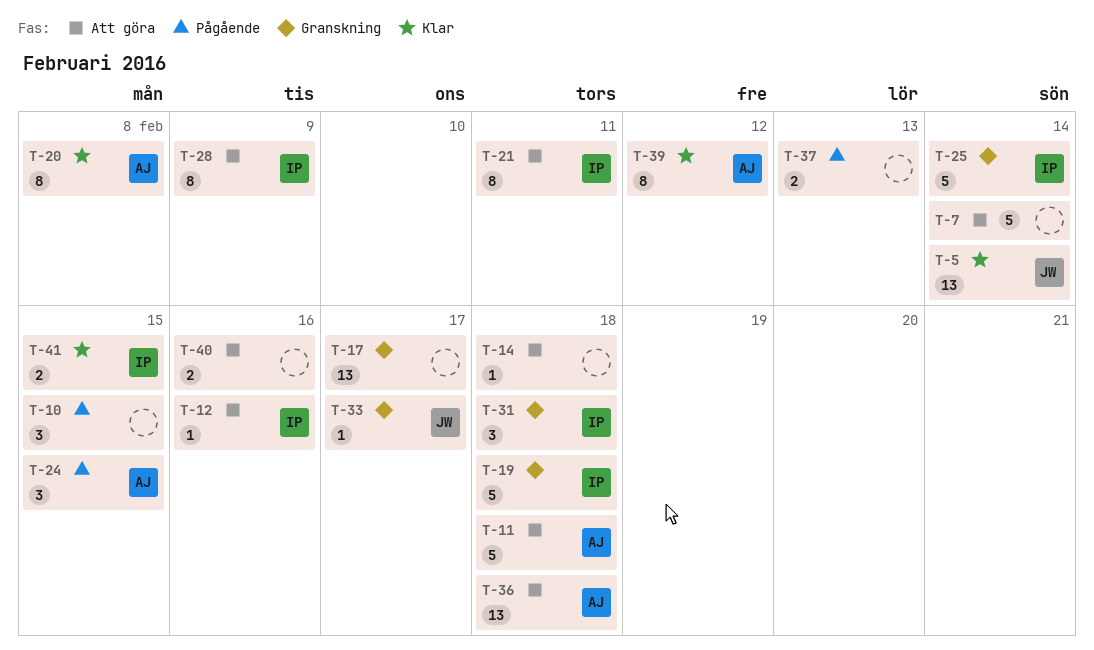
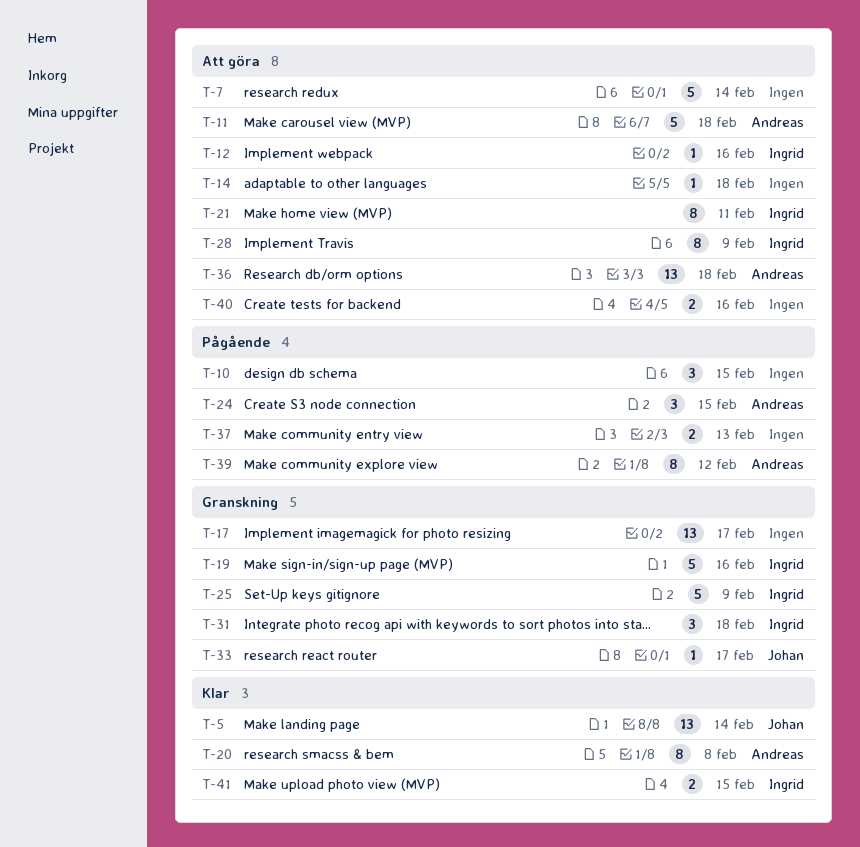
T-19, due: Feb 18 -> Feb 16
T-25, due: Feb 14 -> Feb 9
T-39, status: Klar -> Pågående

